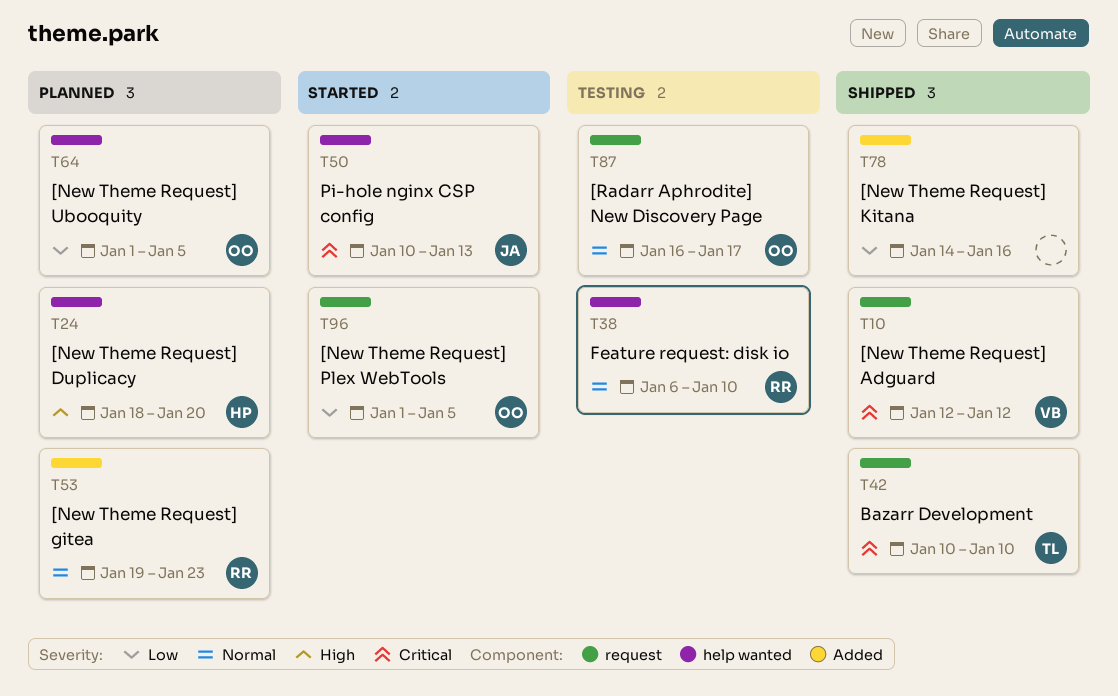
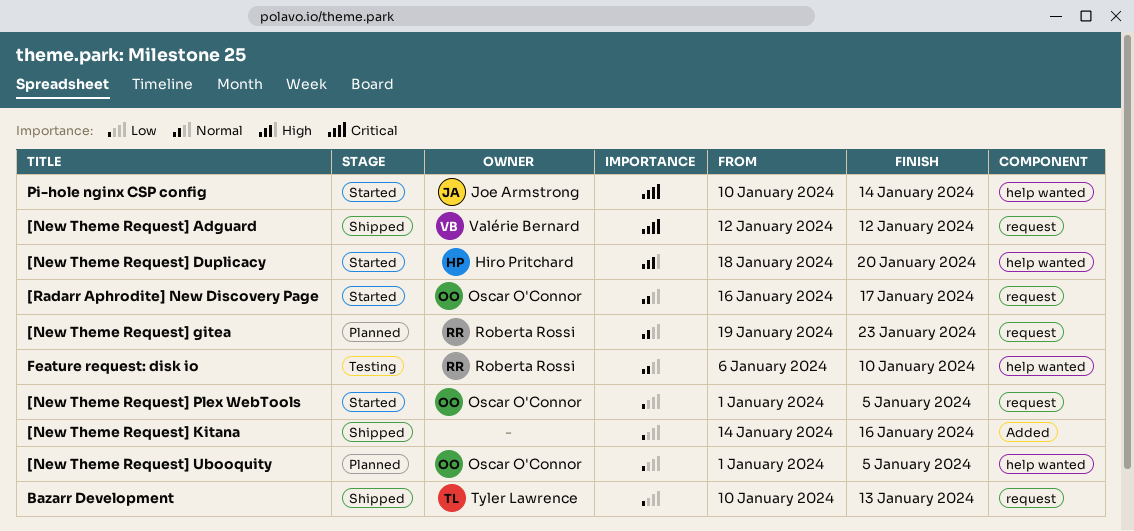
[New Theme Request] Duplicacy, status: Planned -> Started
[New Theme Request] gitea, label: Added -> request
[Radarr Aphrodite] New Discovery Page, status: Testing -> Started
Bazarr Development, priority: Critical -> Low
Bazarr Development, due: Jan 10 -> Jan 13
Pi-hole nginx CSP config, due: Jan 13 -> Jan 14

